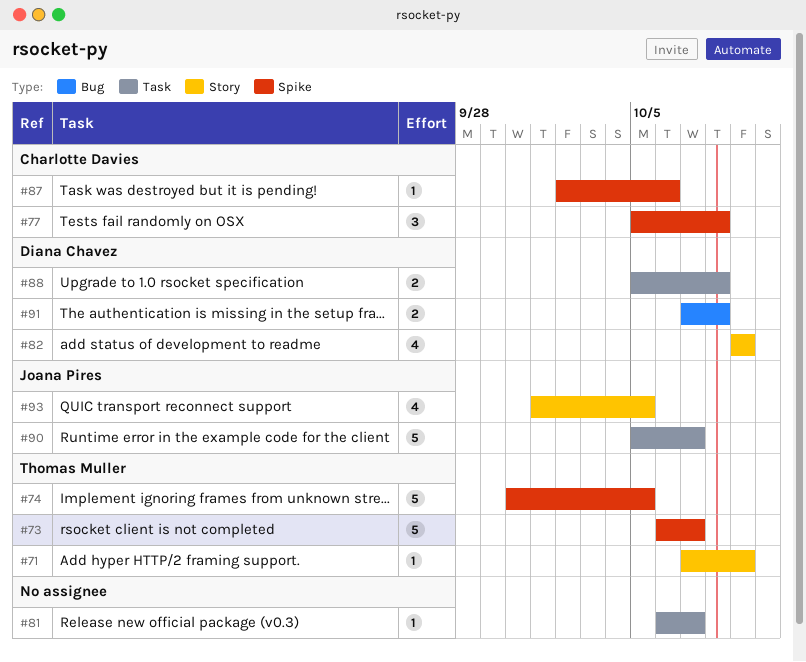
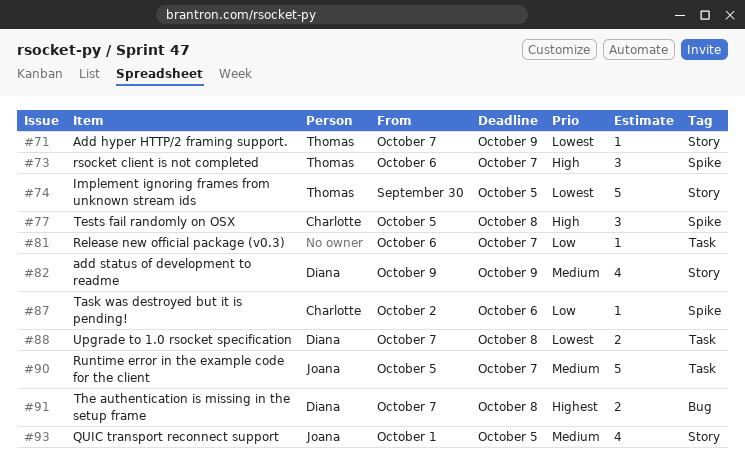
#73, estimate: 5 -> 3
#74, label: Spike -> Story
#88, start: Oct 5 -> Oct 7

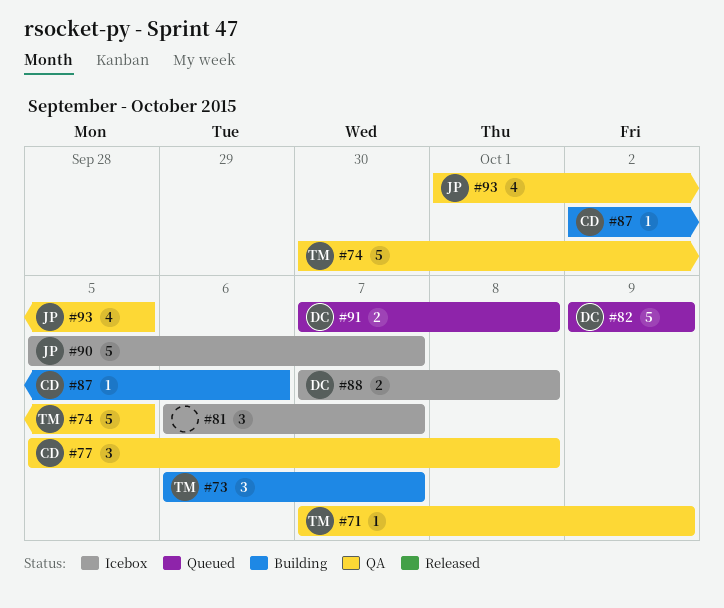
#81, estimate: 1 -> 3
#82, estimate: 4 -> 5

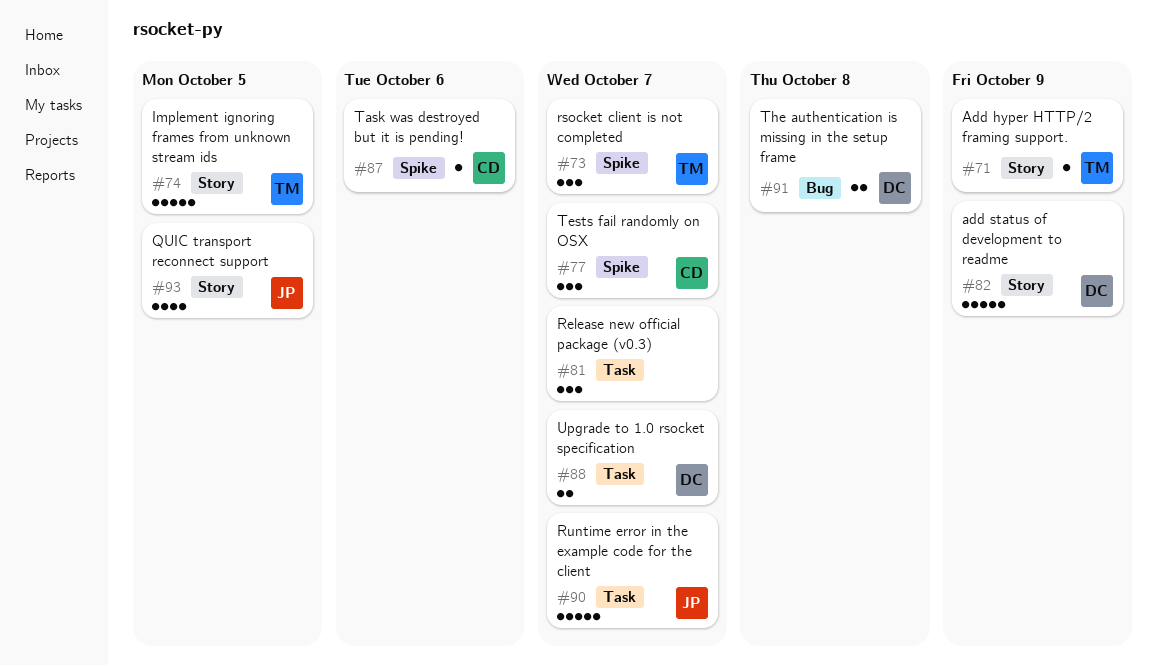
#77, due: Oct 8 -> Oct 7
#88, due: Oct 8 -> Oct 7

